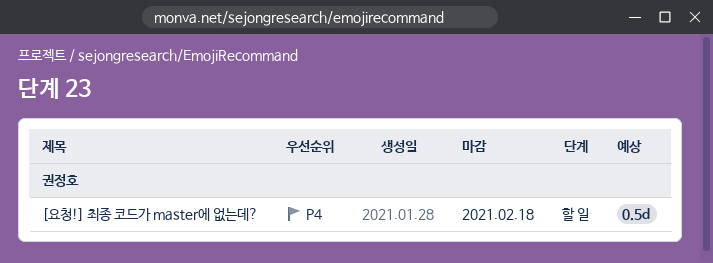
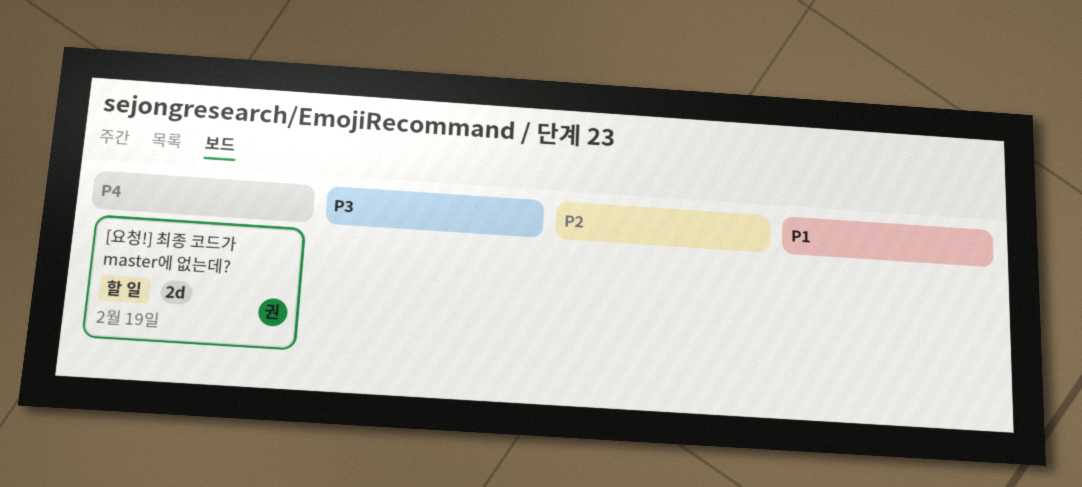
[요청!] 최종 코드가 master에 없는데?, estimate: 0.5d -> 2d
[요청!] 최종 코드가 master에 없는데?, due: Feb 18 -> Feb 19

